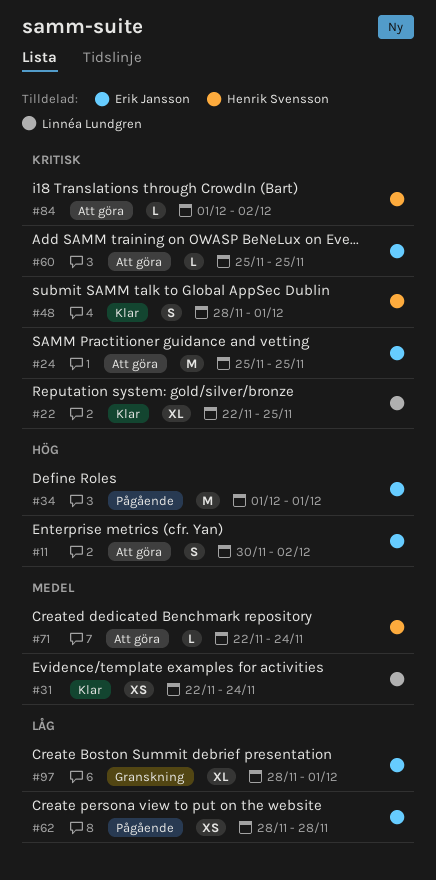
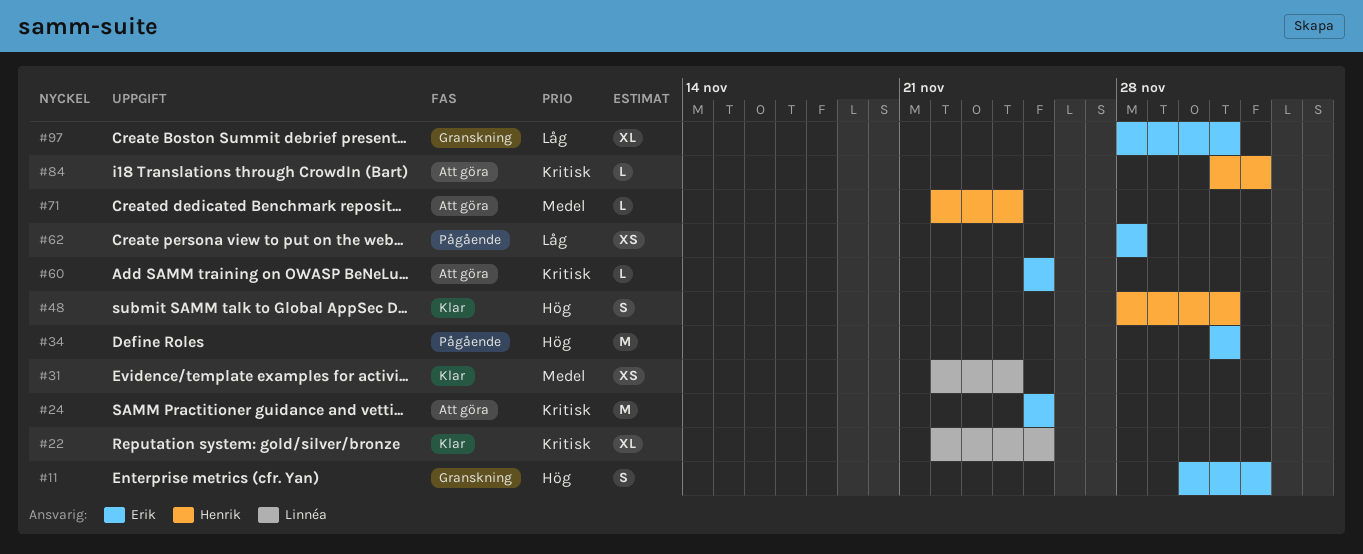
#11, status: Att göra -> Granskning
#48, priority: Kritisk -> Hög

